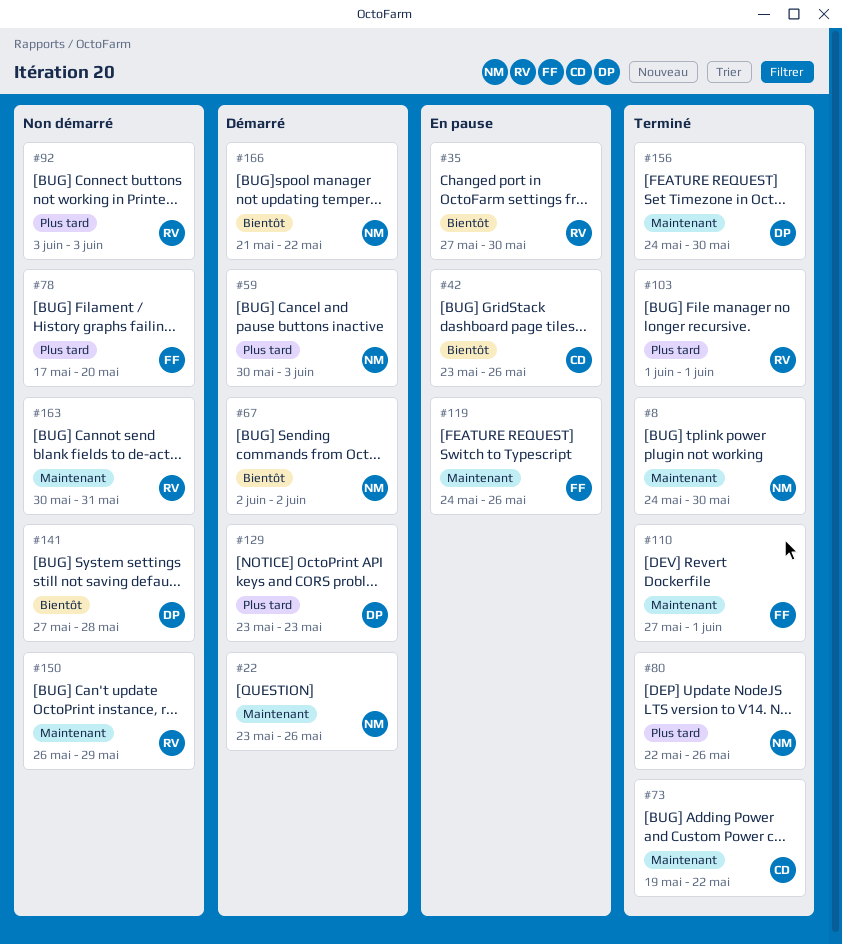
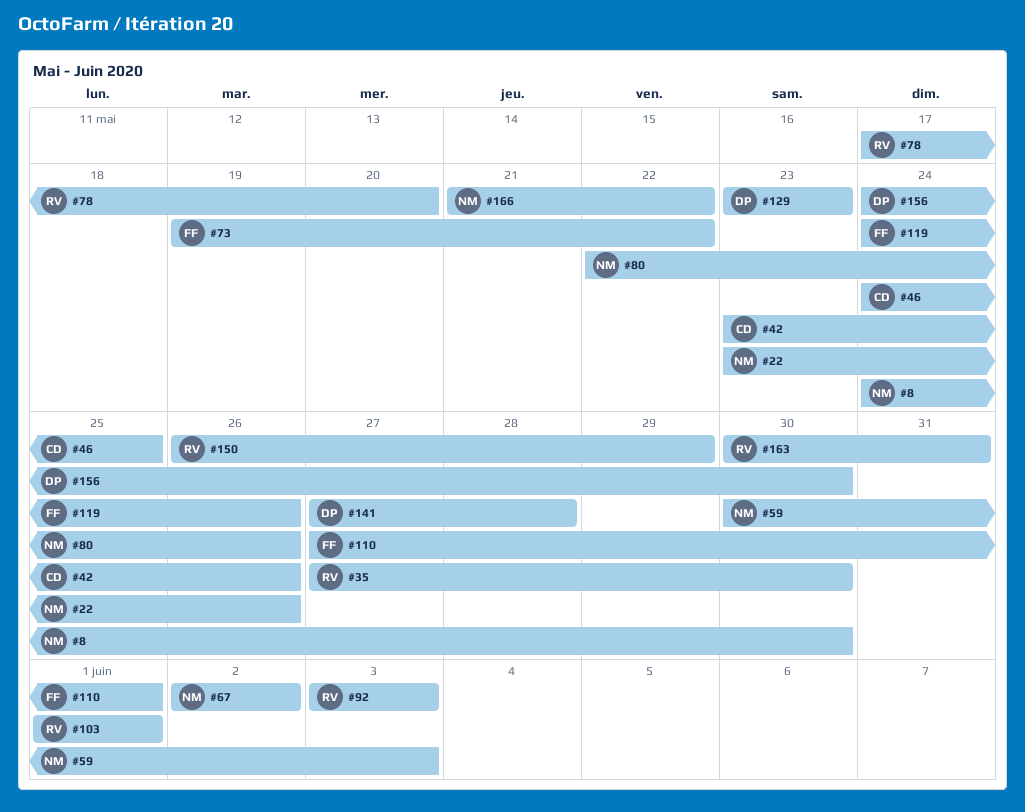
#46: none -> present
#73, owner: CD -> FF
#78, owner: FF -> RV

